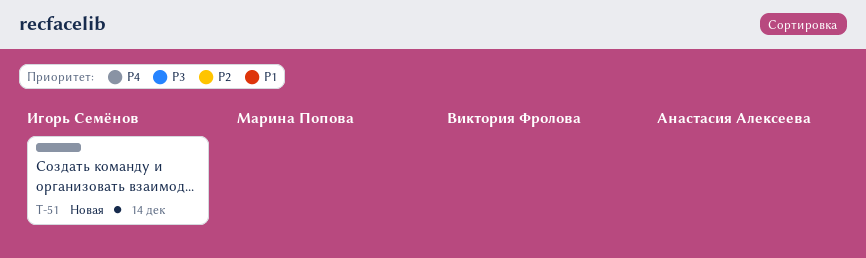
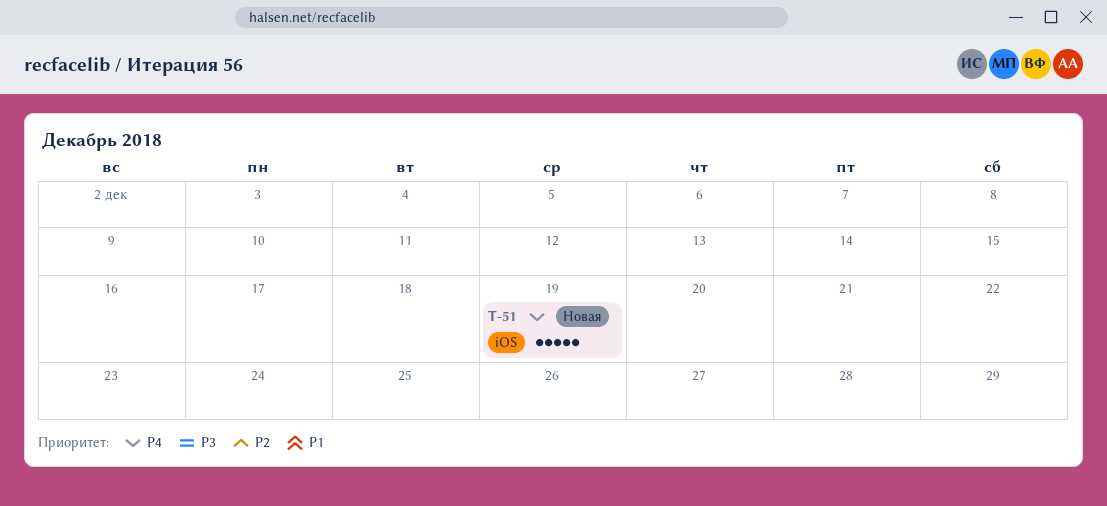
T-51, estimate: 1 -> 5
T-51, due: Dec 14 -> Dec 19

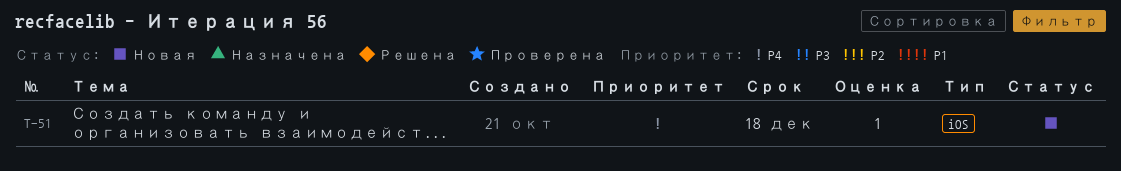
T-51, estimate: 5 -> 1
T-51, due: Dec 19 -> Dec 18

